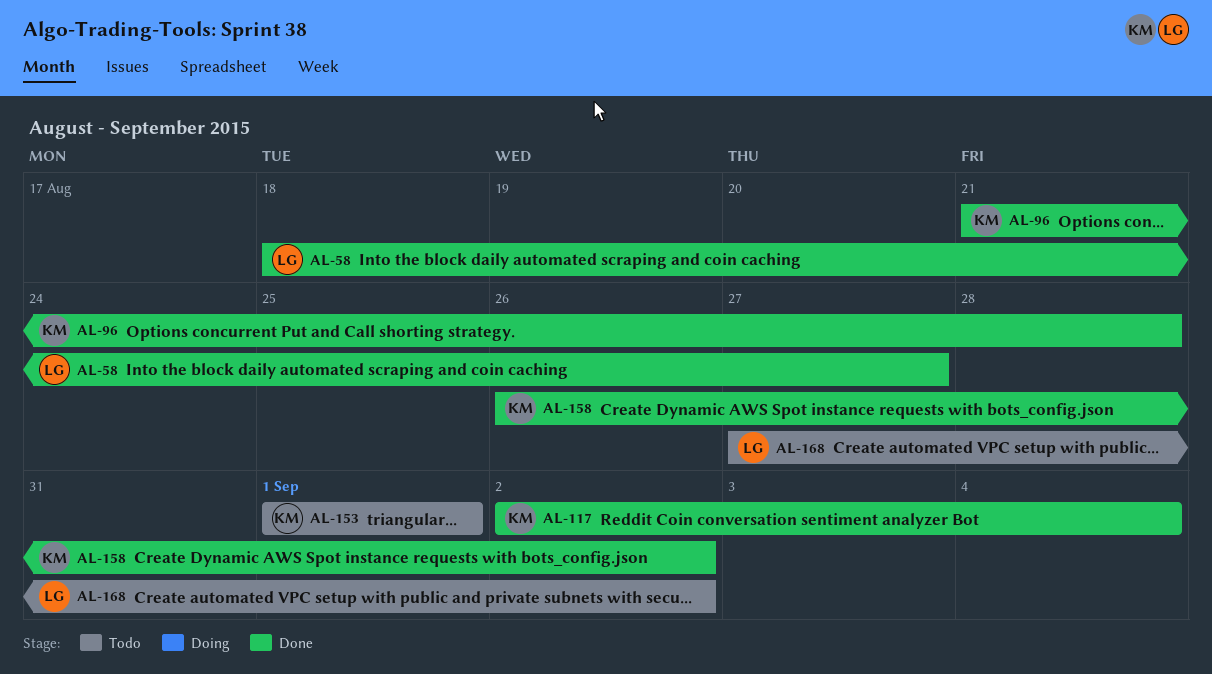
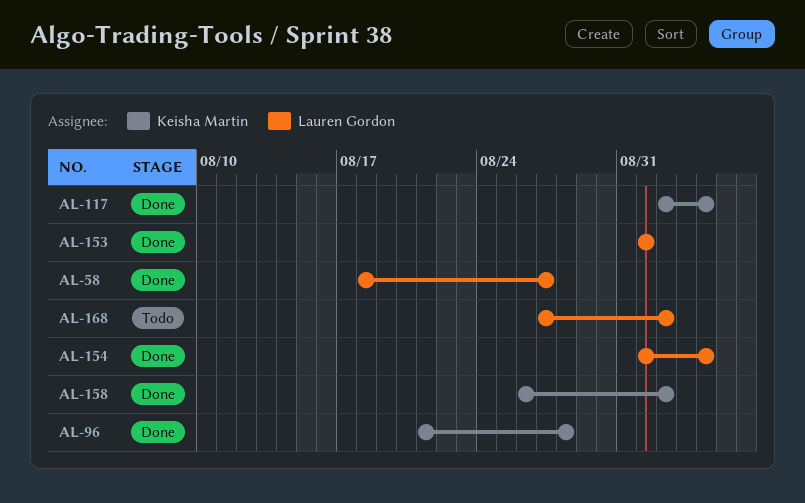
AL-153, status: Todo -> Done
AL-153, owner: Keisha Martin -> Lauren Gordon
AL-154: none -> present

